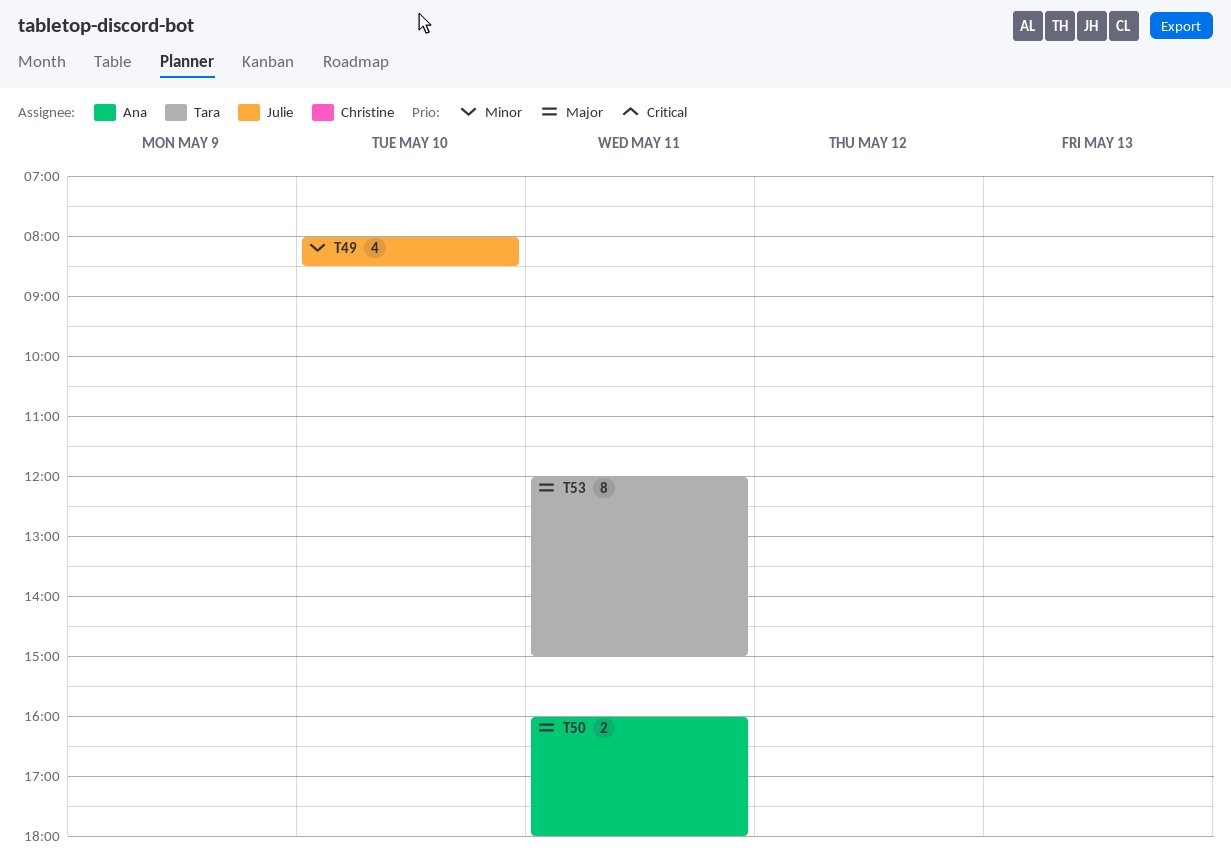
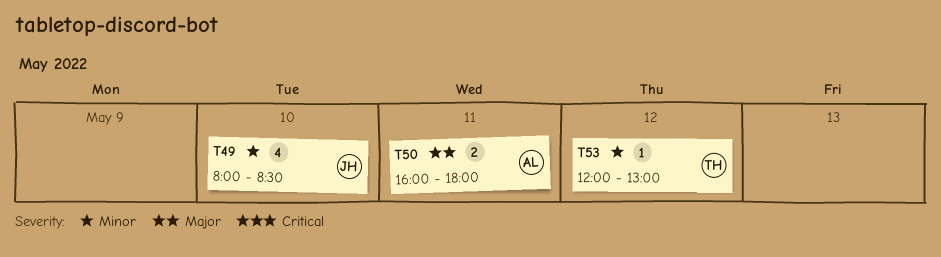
T53, priority: Major -> Minor
T53, estimate: 8 -> 1
T53, day: May 11 -> May 12
T53, ends: 15:00 -> 13:00

